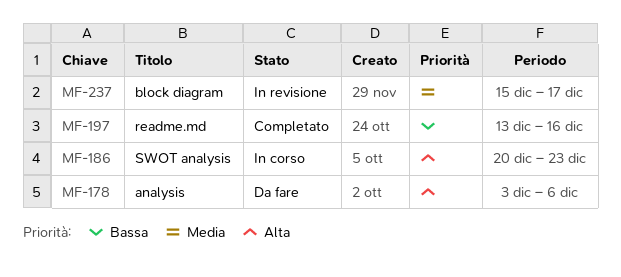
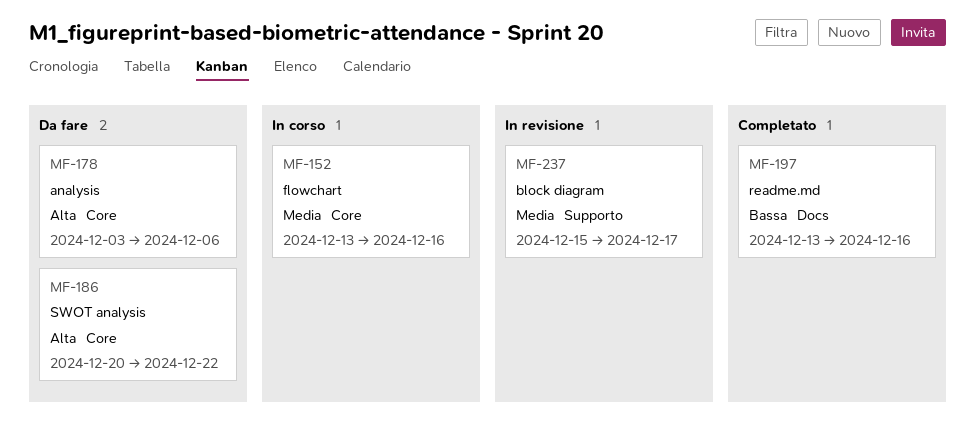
MF-152: none -> present
MF-186, status: In corso -> Da fare
MF-186, due: Dec 23 -> Dec 22

